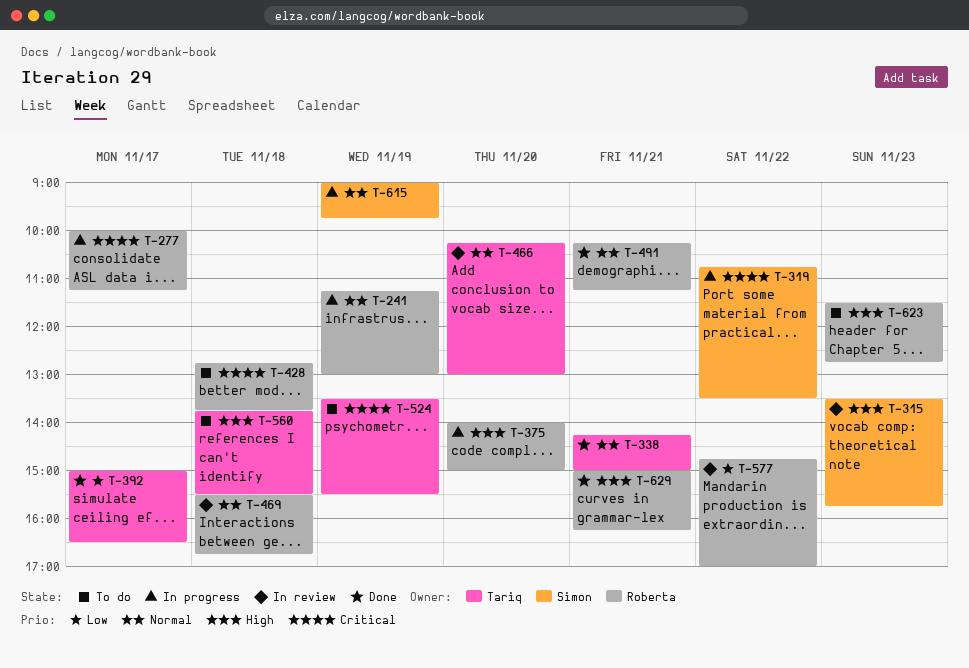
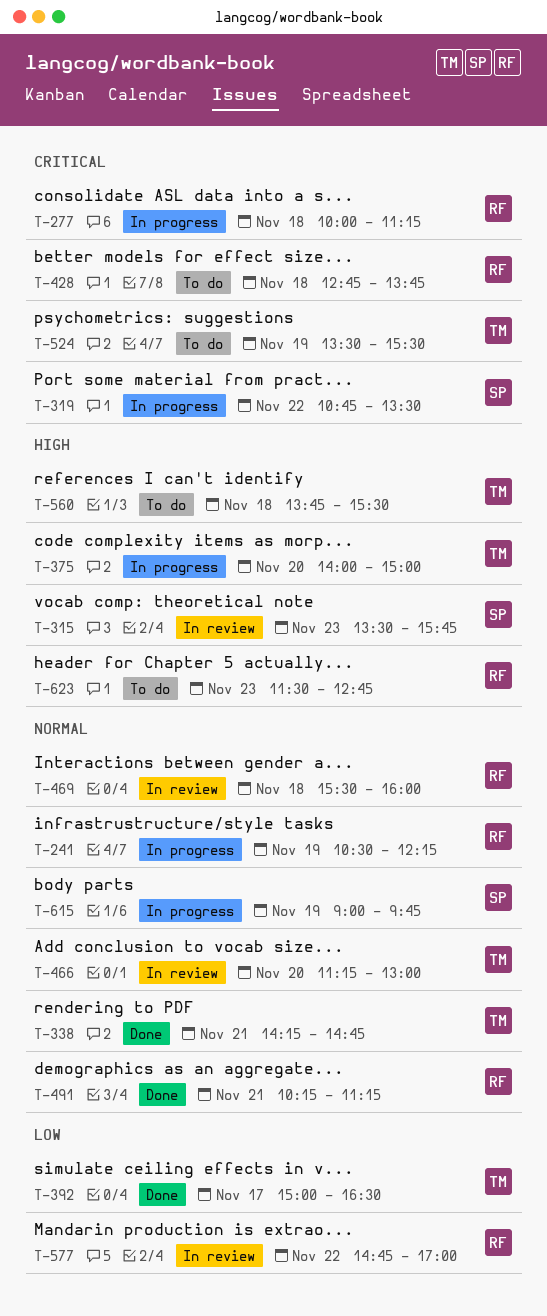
T-241, begins: 11:15 -> 10:30
T-241, ends: 13:00 -> 12:15
T-277, day: Nov 17 -> Nov 18
T-338, ends: 15:00 -> 14:45
T-375, owner: Roberta -> Tariq
T-466, begins: 10:15 -> 11:15
T-469, ends: 16:45 -> 16:00
T-629: present -> none

